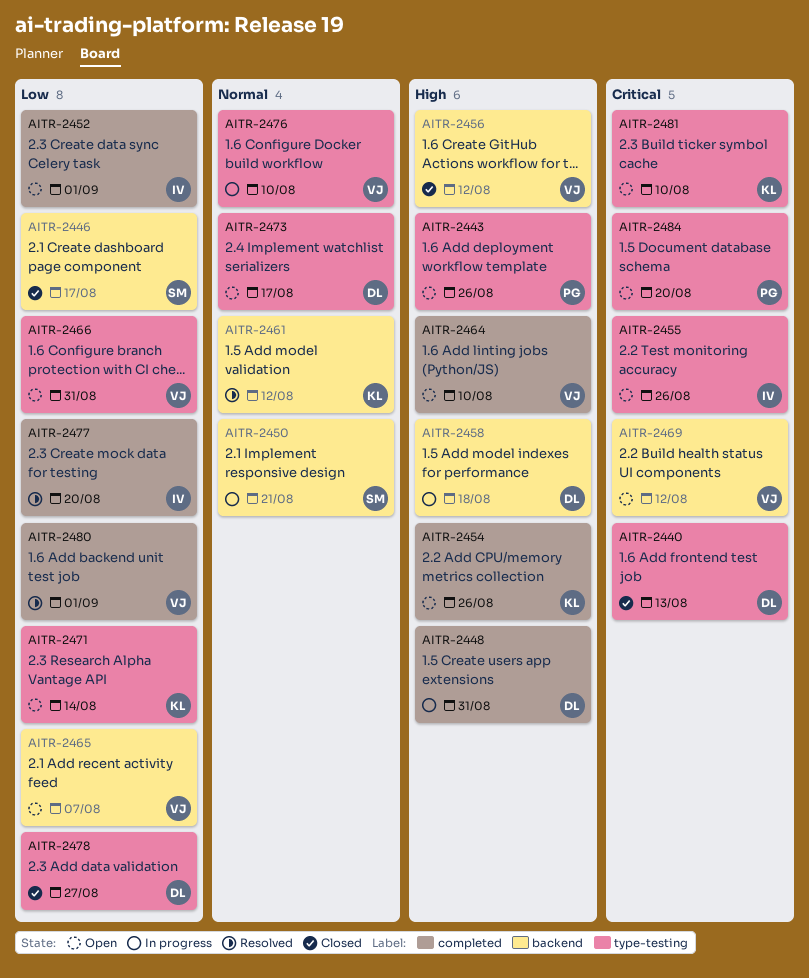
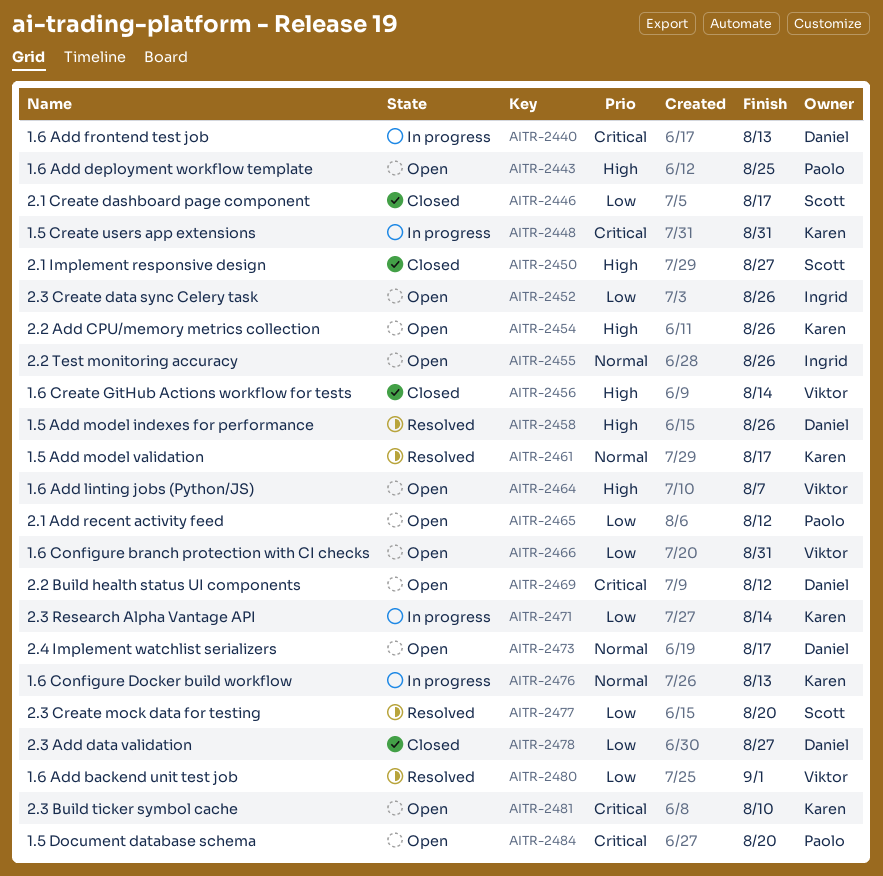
AITR-2440, status: Closed -> In progress
AITR-2443, due: Aug 26 -> Aug 25
AITR-2448, owner: Daniel -> Karen
AITR-2448, priority: High -> Critical
AITR-2450, status: In progress -> Closed
AITR-2450, priority: Normal -> High
AITR-2450, due: Aug 21 -> Aug 27
AITR-2452, due: Sep 1 -> Aug 26
AITR-2455, priority: Critical -> Normal
AITR-2456, due: Aug 12 -> Aug 14
AITR-2458, status: In progress -> Resolved
AITR-2458, due: Aug 18 -> Aug 26
AITR-2461, due: Aug 12 -> Aug 17
AITR-2464, due: Aug 10 -> Aug 7
AITR-2465, owner: Viktor -> Paolo
AITR-2465, due: Aug 7 -> Aug 12
AITR-2469, owner: Viktor -> Daniel
AITR-2471, status: Open -> In progress
AITR-2476, owner: Viktor -> Karen
AITR-2476, due: Aug 10 -> Aug 13
AITR-2477, owner: Ingrid -> Scott

